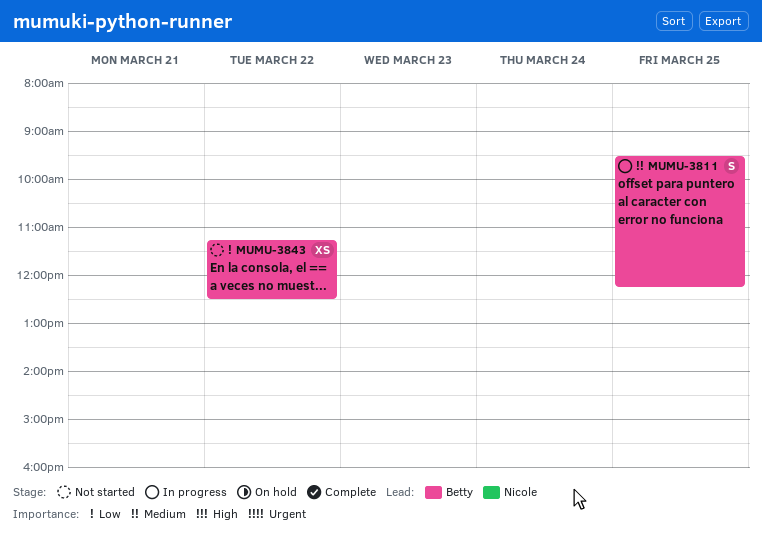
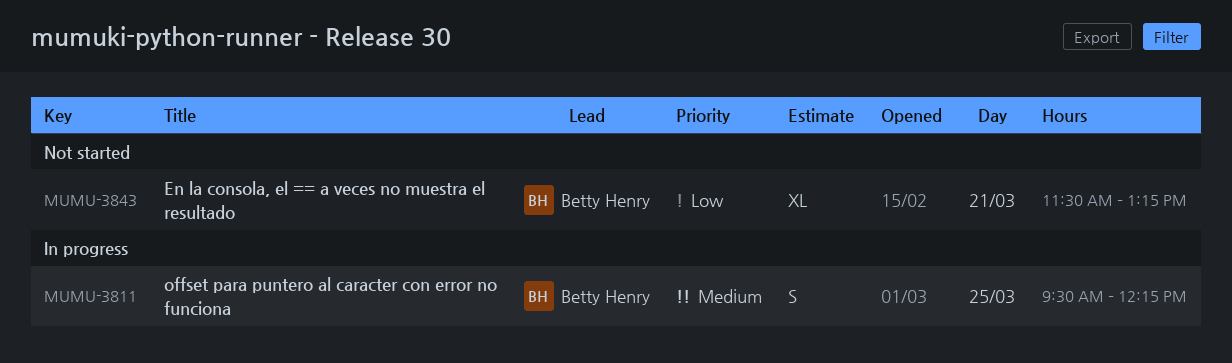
MUMU-3843, estimate: XS -> XL
MUMU-3843, day: Mar 22 -> Mar 21
MUMU-3843, begins: 11:15 -> 11:30
MUMU-3843, ends: 12:30 -> 13:15

